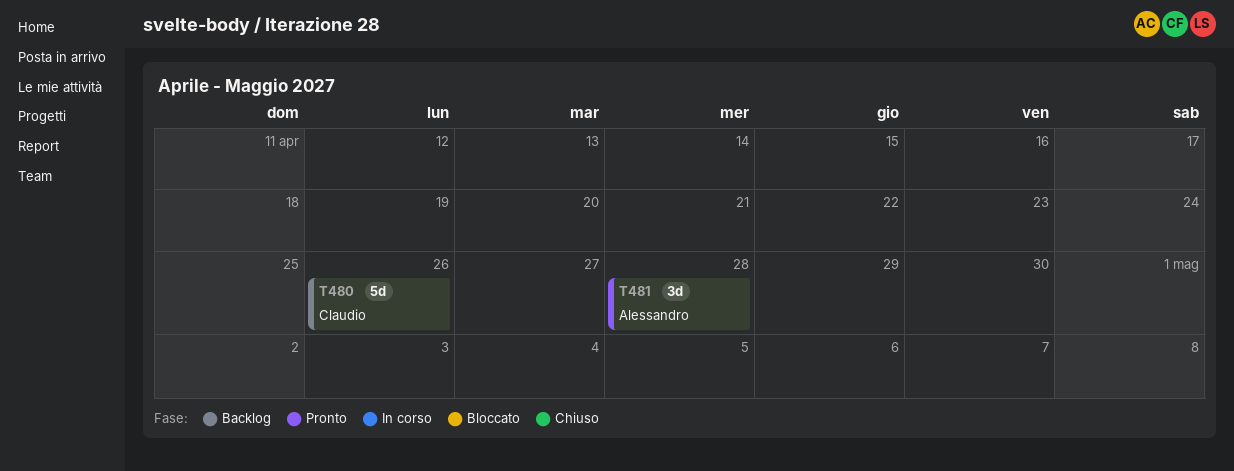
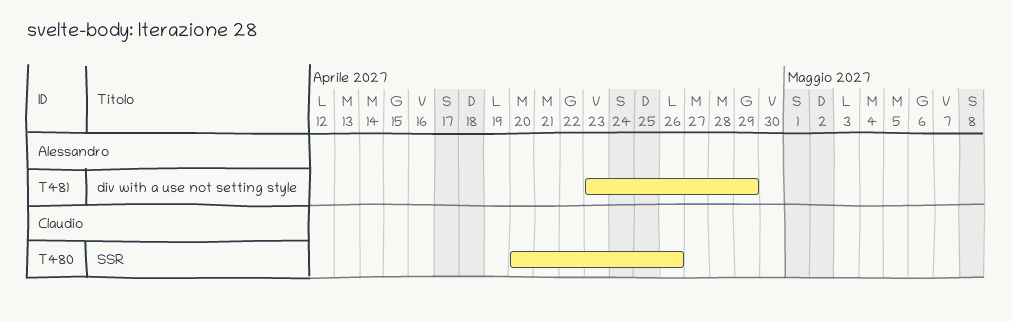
T481, due: Apr 28 -> Apr 29

